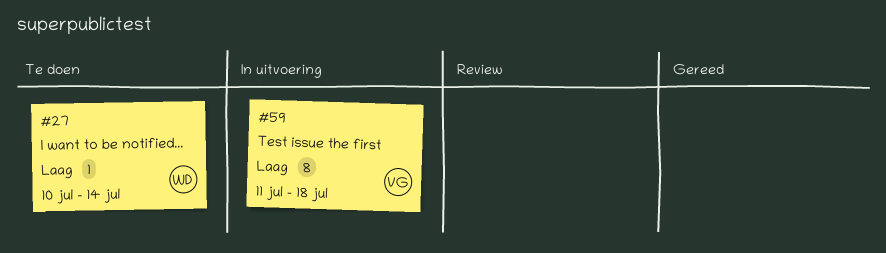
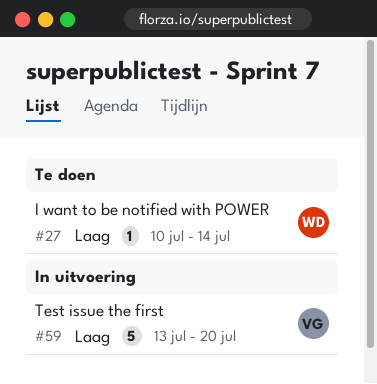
#59, estimate: 8 -> 5
#59, start: Jul 11 -> Jul 13
#59, due: Jul 18 -> Jul 20

